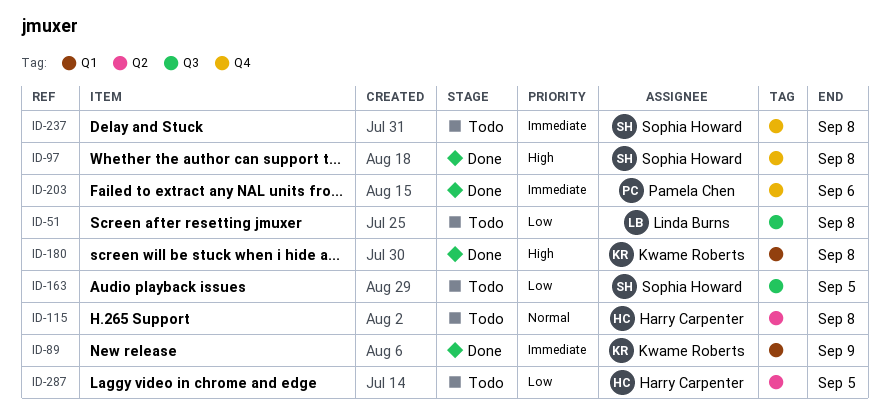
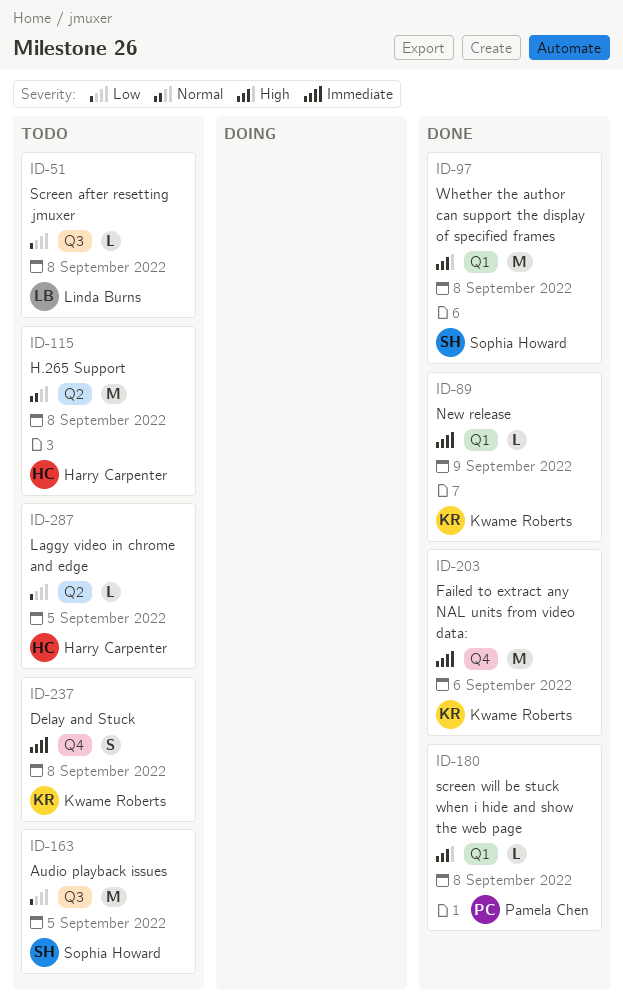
ID-97, label: Q4 -> Q1
ID-180, owner: Kwame Roberts -> Pamela Chen
ID-203, owner: Pamela Chen -> Kwame Roberts
ID-237, owner: Sophia Howard -> Kwame Roberts

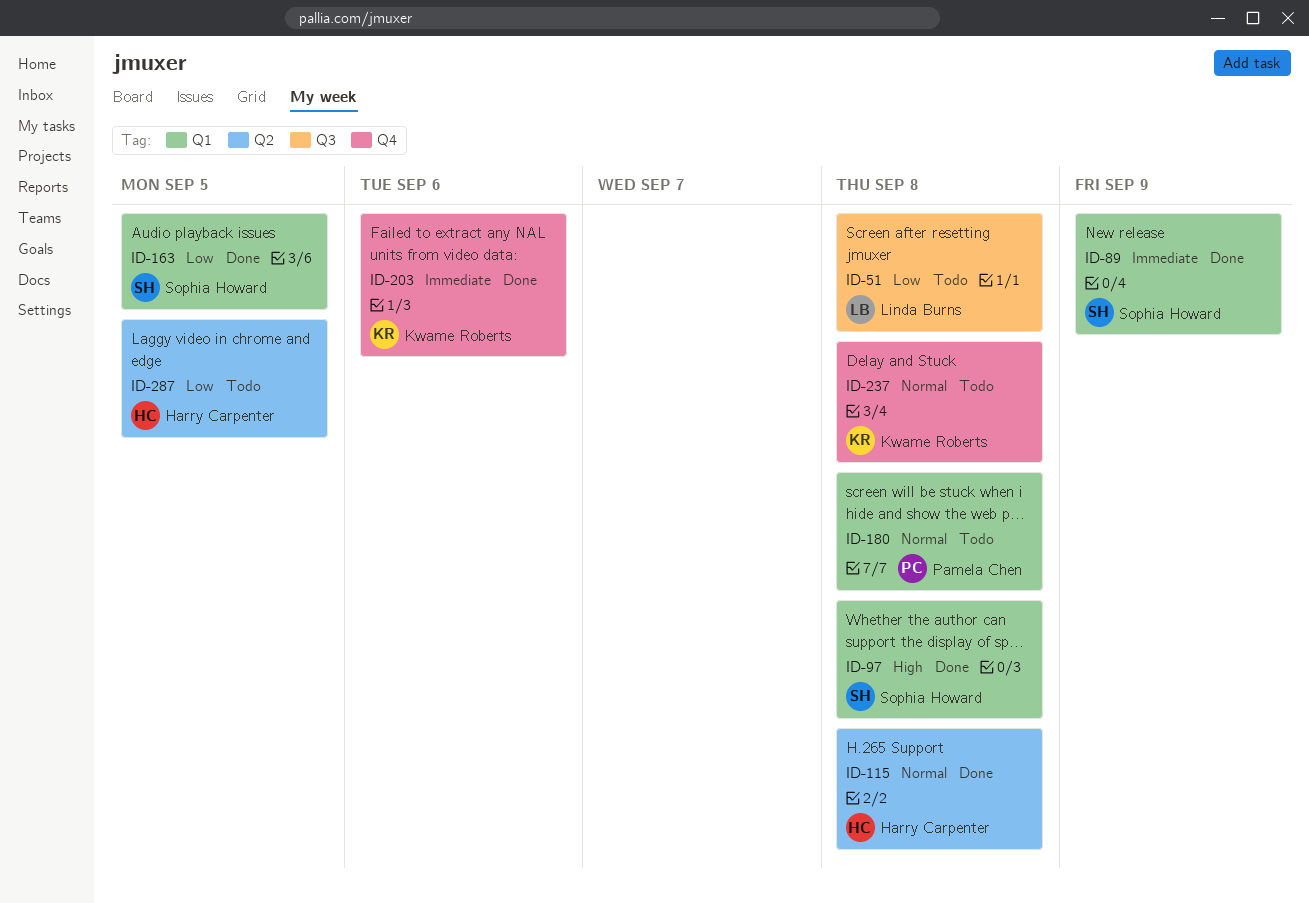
ID-89, owner: Kwame Roberts -> Sophia Howard
ID-115, status: Todo -> Done
ID-163, status: Todo -> Done
ID-163, label: Q3 -> Q1
ID-180, status: Done -> Todo
ID-180, priority: High -> Normal
ID-237, priority: Immediate -> Normal

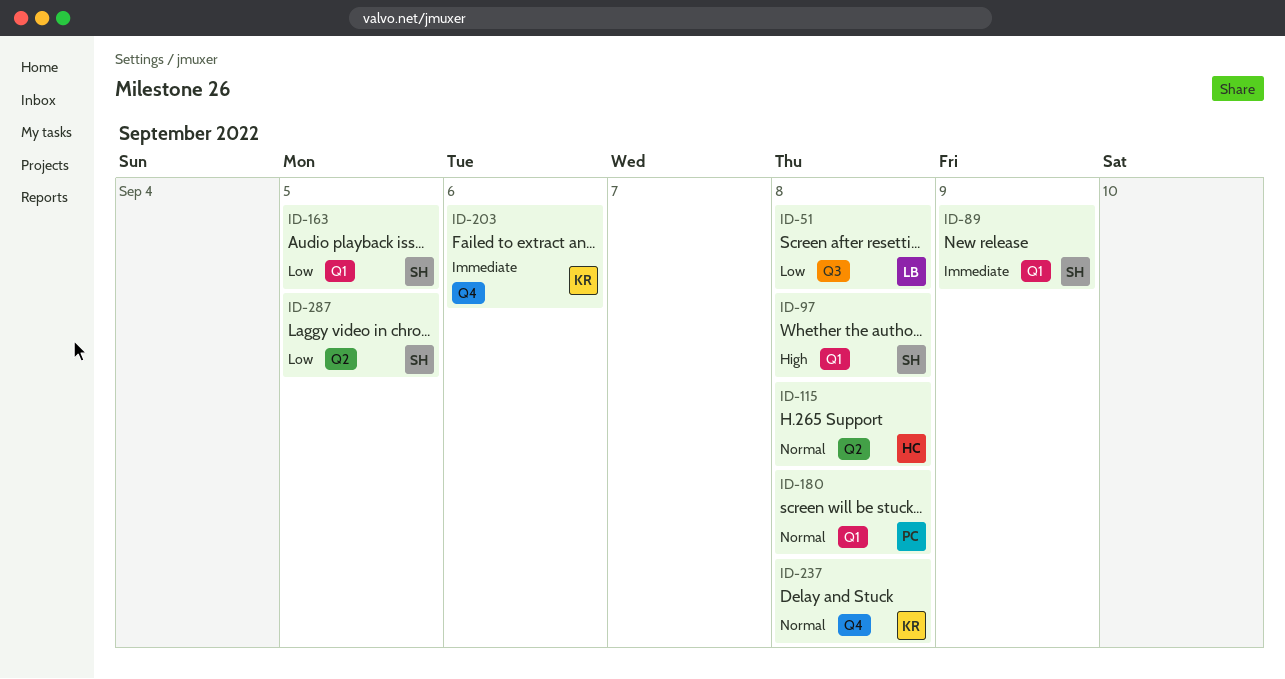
ID-287, owner: Harry Carpenter -> Sophia Howard

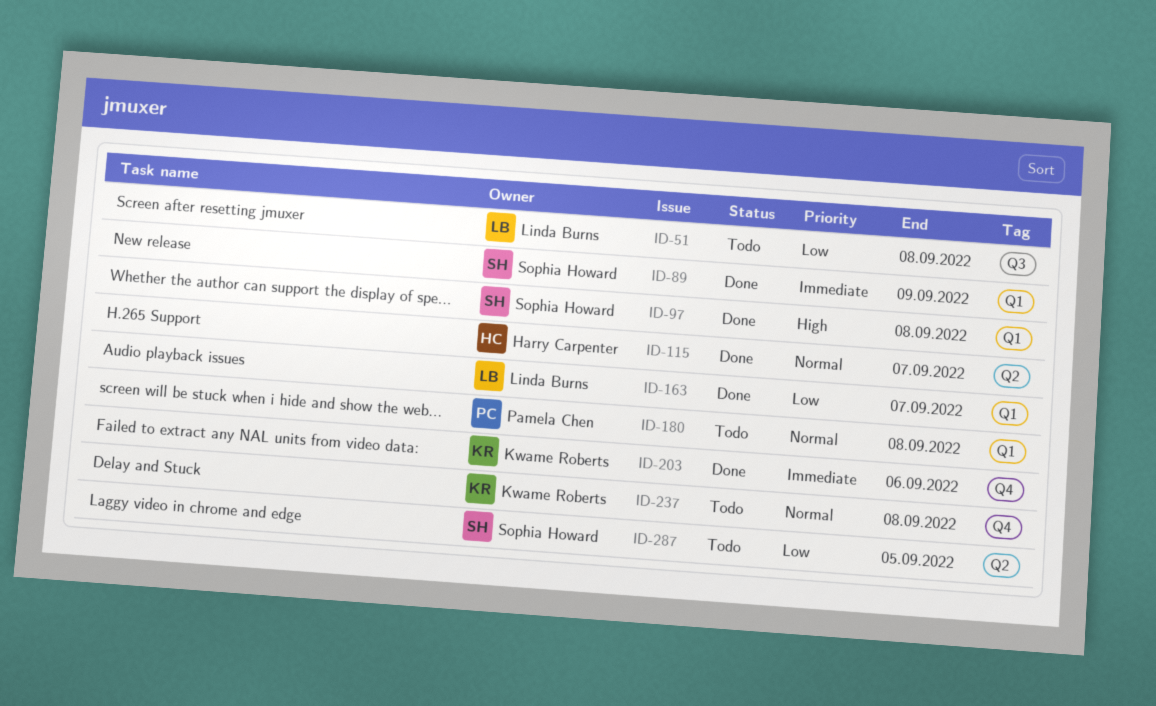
ID-115, due: Sep 8 -> Sep 7
ID-163, owner: Sophia Howard -> Linda Burns
ID-163, due: Sep 5 -> Sep 7

